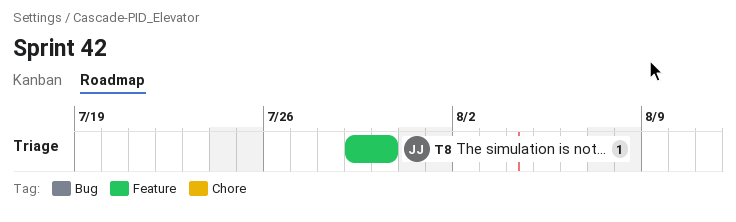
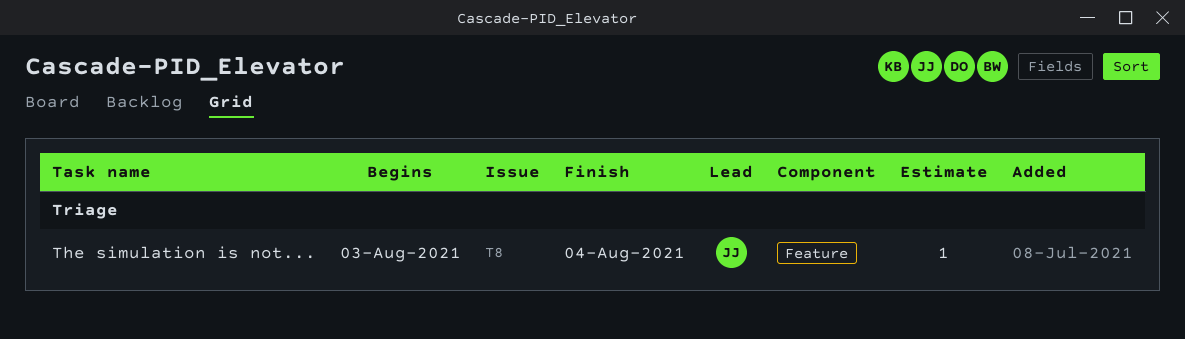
T8, start: Jul 29 -> Aug 3
T8, due: Jul 30 -> Aug 4

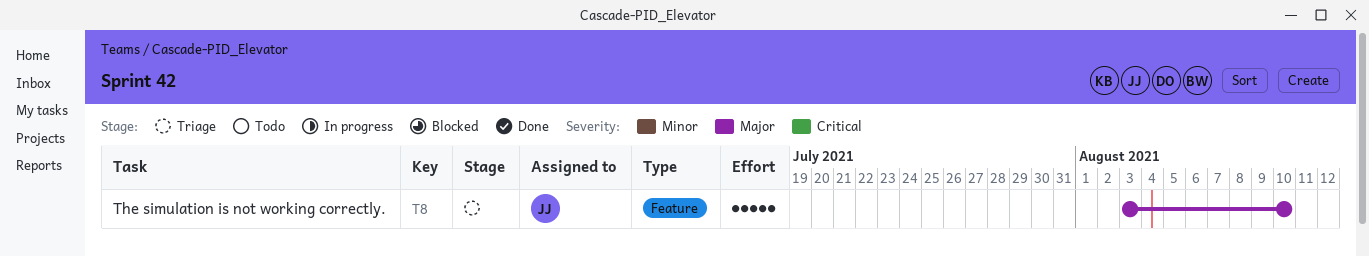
T8, estimate: 1 -> 5
T8, due: Aug 4 -> Aug 10

